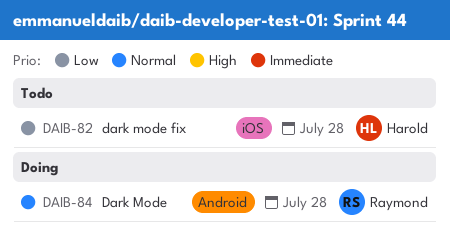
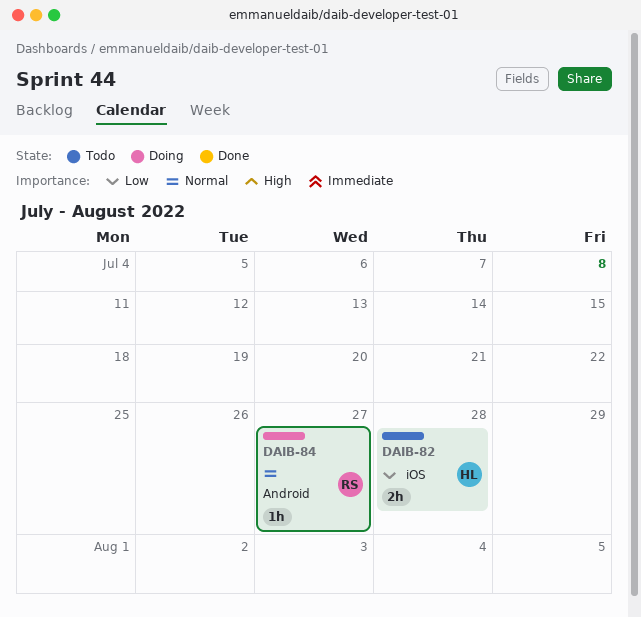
DAIB-84, due: Jul 28 -> Jul 27

